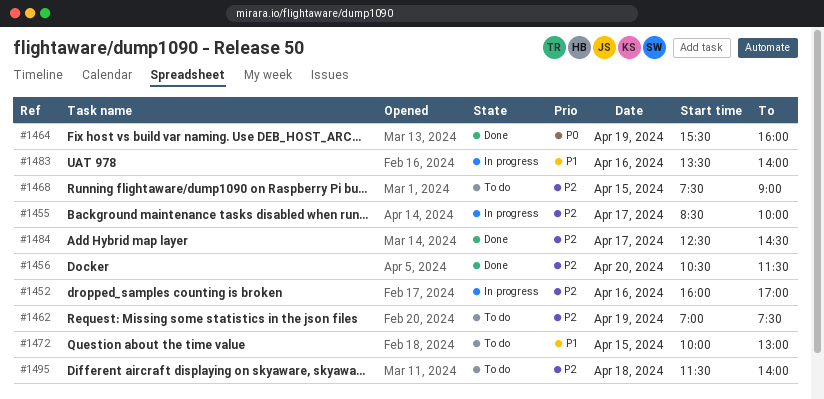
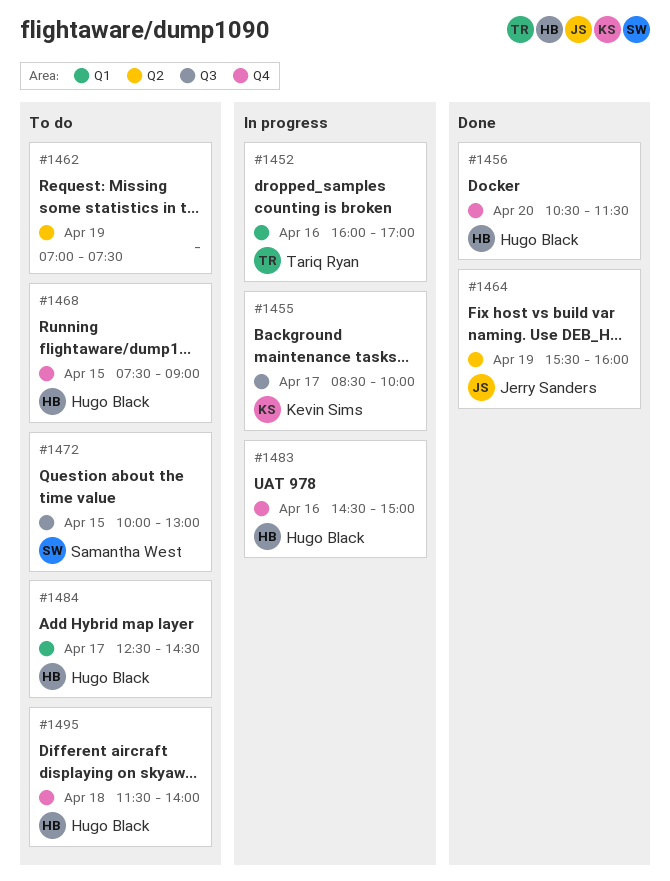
#1483, begins: 13:30 -> 14:30
#1483, ends: 14:00 -> 15:00
#1484, status: Done -> To do

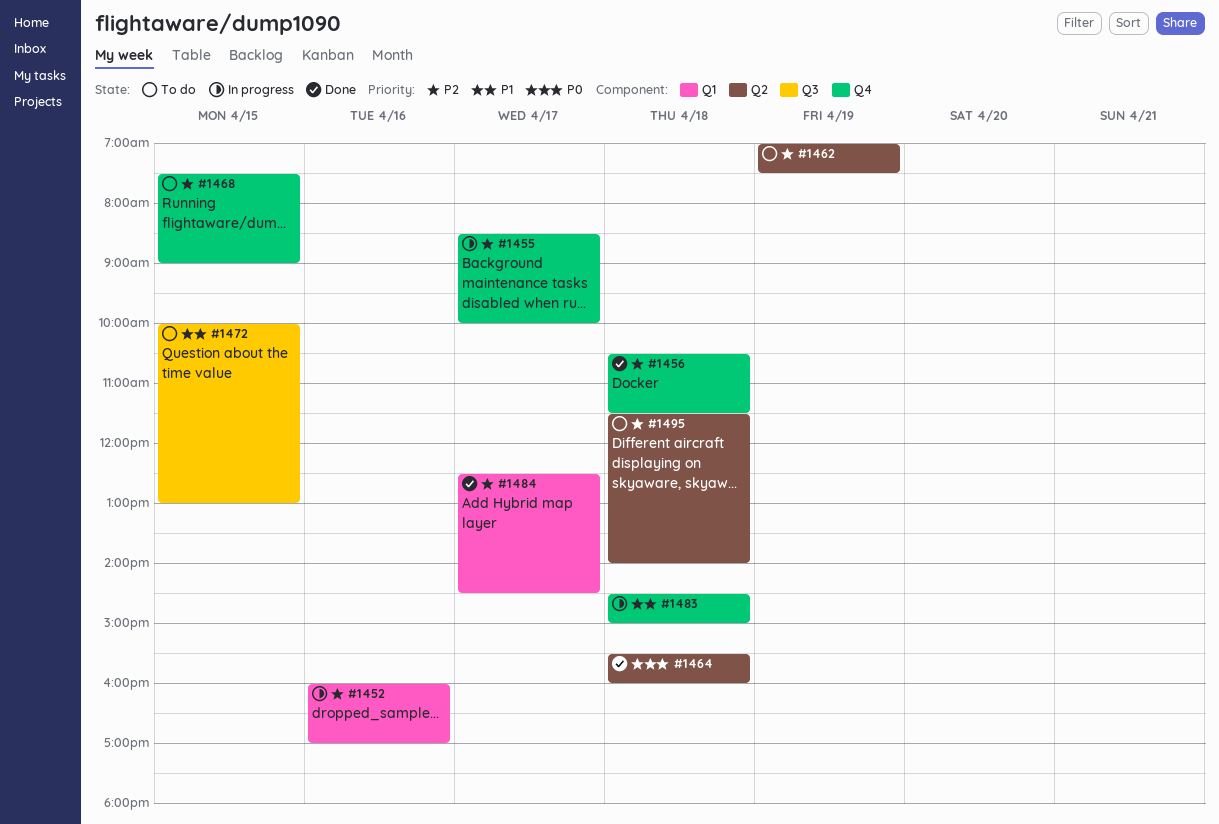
#1455, label: Q3 -> Q4
#1456, day: Apr 20 -> Apr 18
#1464, day: Apr 19 -> Apr 18
#1483, day: Apr 16 -> Apr 18
#1484, status: To do -> Done
#1495, label: Q4 -> Q2

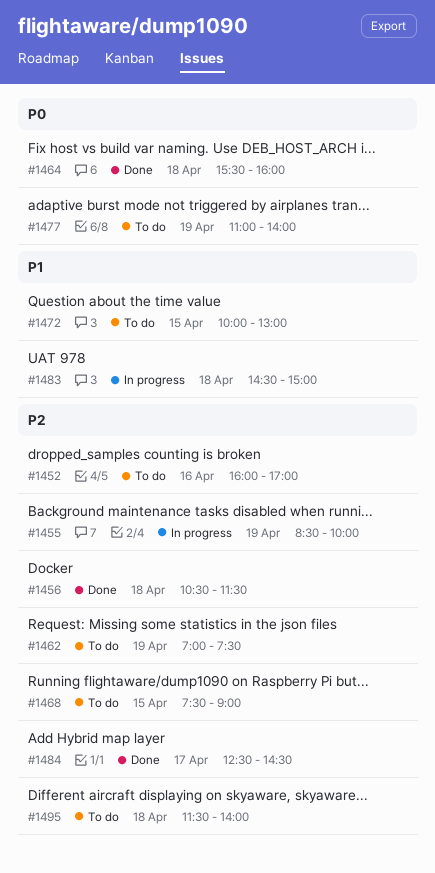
#1452, status: In progress -> To do
#1455, day: Apr 17 -> Apr 19
#1477: none -> present

